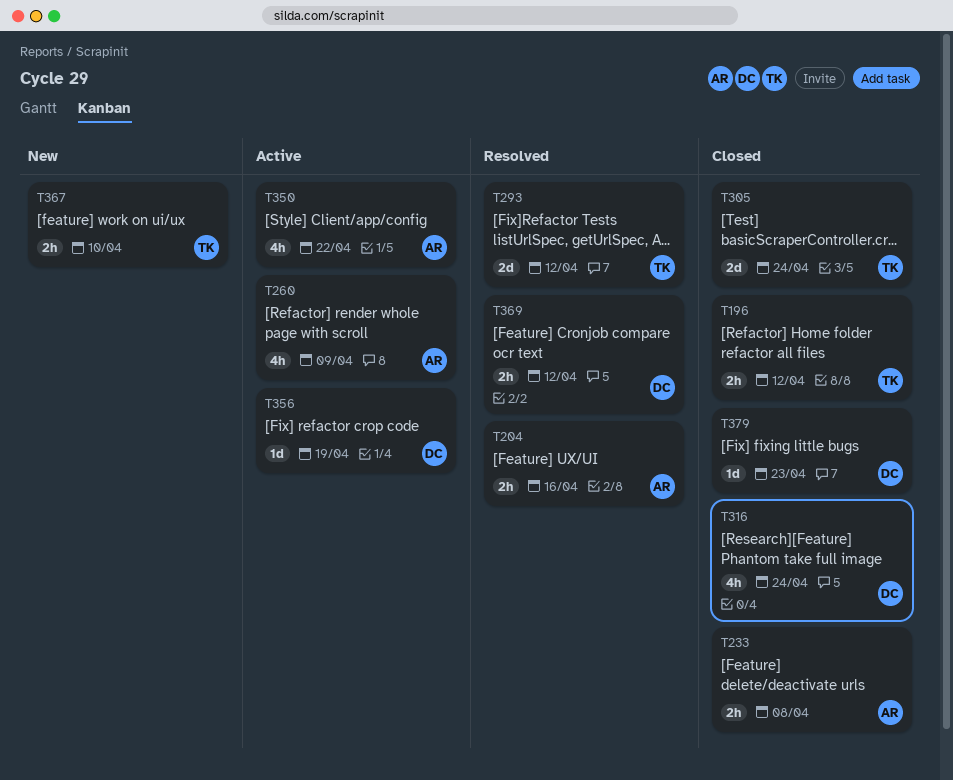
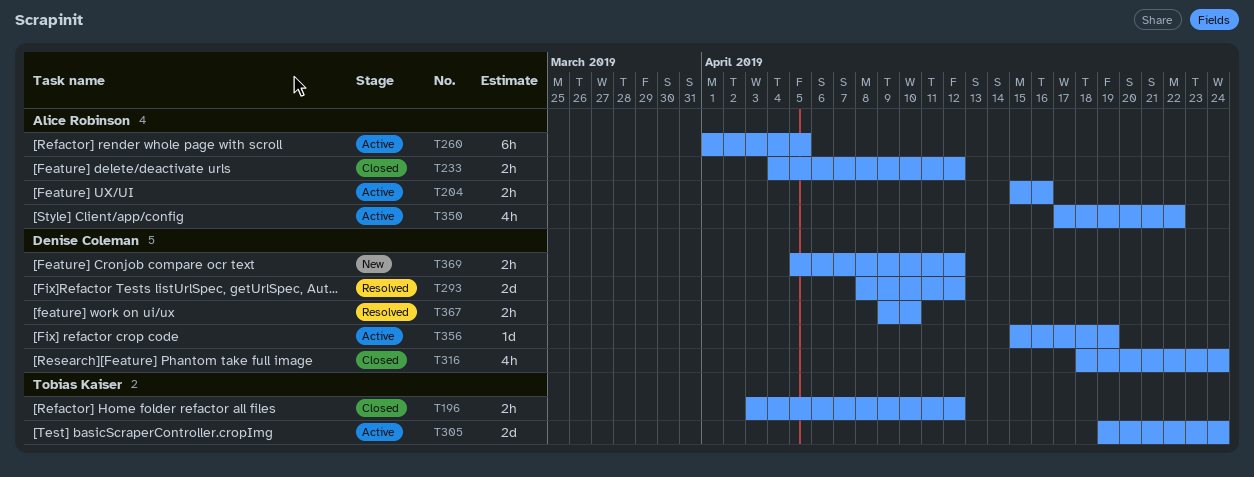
T204, status: Resolved -> Active
T233, due: Apr 8 -> Apr 12
T260, estimate: 4h -> 6h
T260, due: Apr 9 -> Apr 5
T293, owner: Tobias Kaiser -> Denise Coleman
T305, status: Closed -> Active
T367, status: New -> Resolved
T367, owner: Tobias Kaiser -> Denise Coleman
T369, status: Resolved -> New
T379: present -> none

